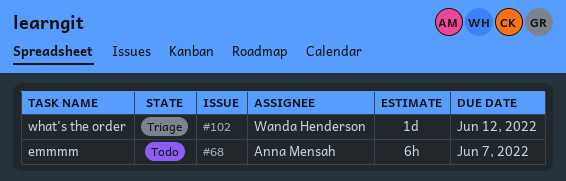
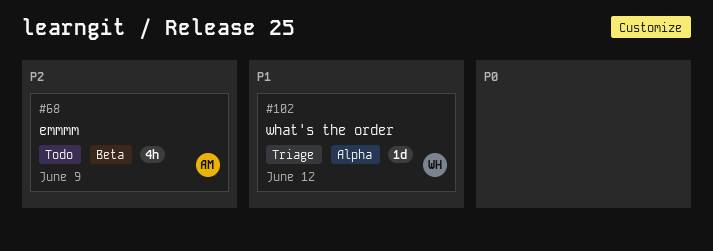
#68, estimate: 6h -> 4h
#68, due: Jun 7 -> Jun 9

